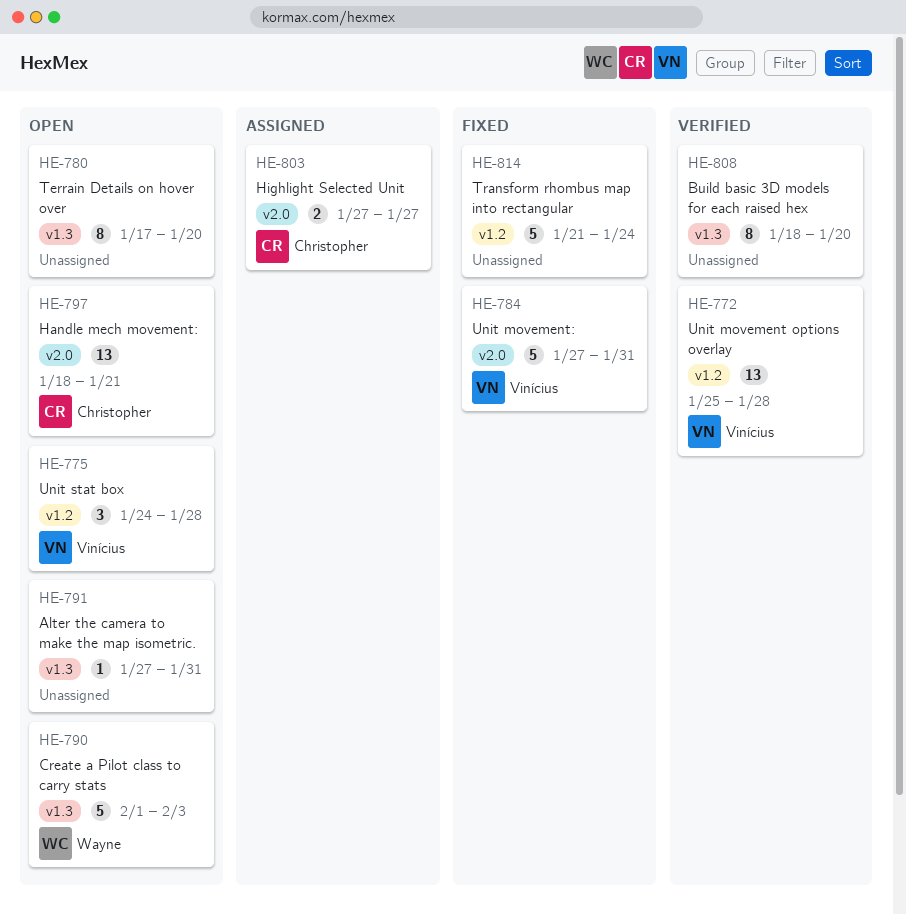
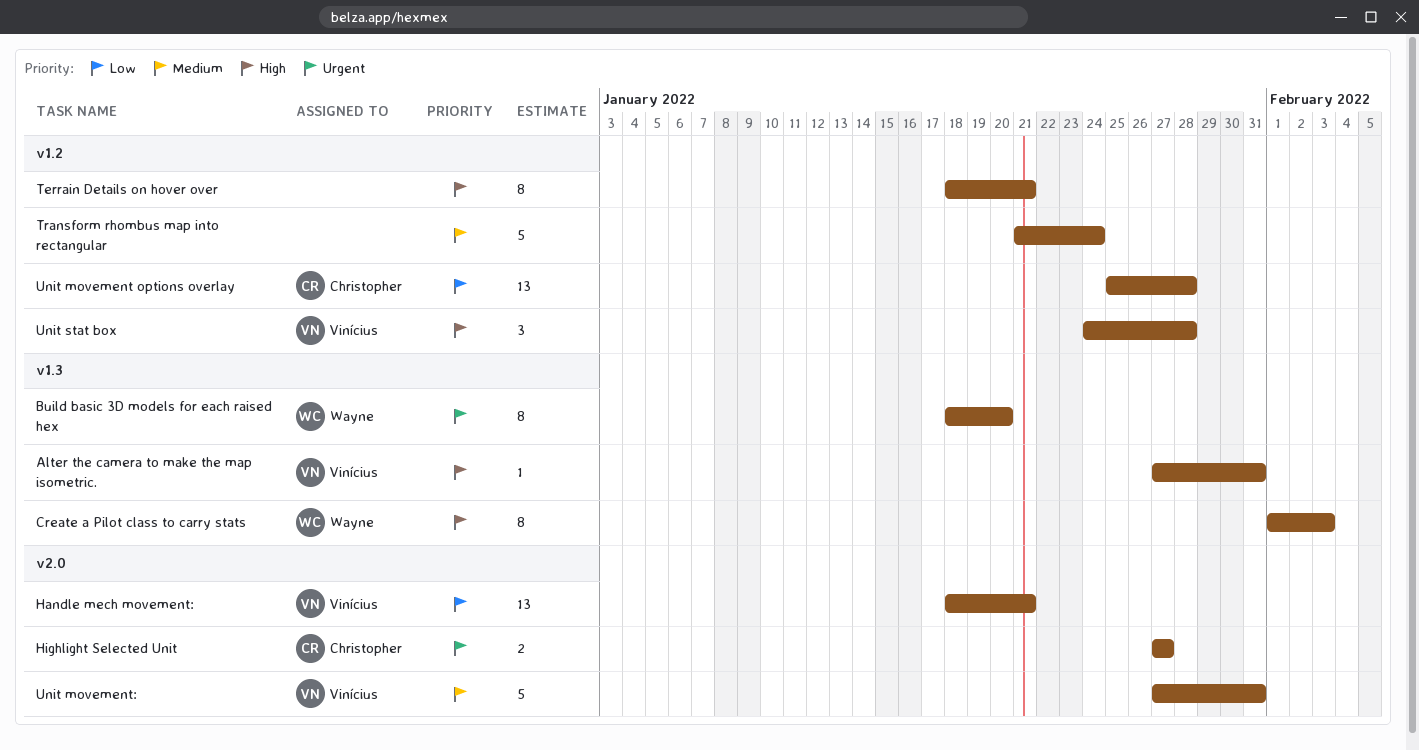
Alter the camera to make the map isometric., owner: none -> Vinícius
Build basic 3D models for each raised hex, owner: none -> Wayne
Create a Pilot class to carry stats, estimate: 5 -> 8
Handle mech movement:, owner: Christopher -> Vinícius
Terrain Details on hover over, label: v1.3 -> v1.2
Terrain Details on hover over, start: Jan 17 -> Jan 18
Terrain Details on hover over, due: Jan 20 -> Jan 21
Unit movement options overlay, owner: Vinícius -> Christopher

